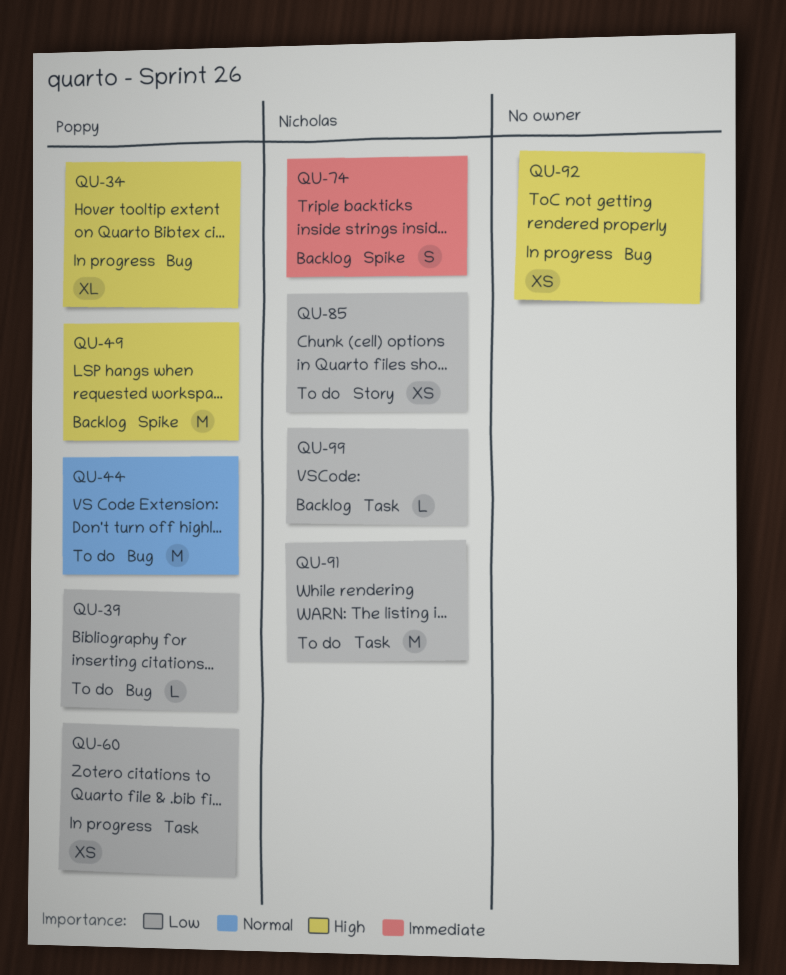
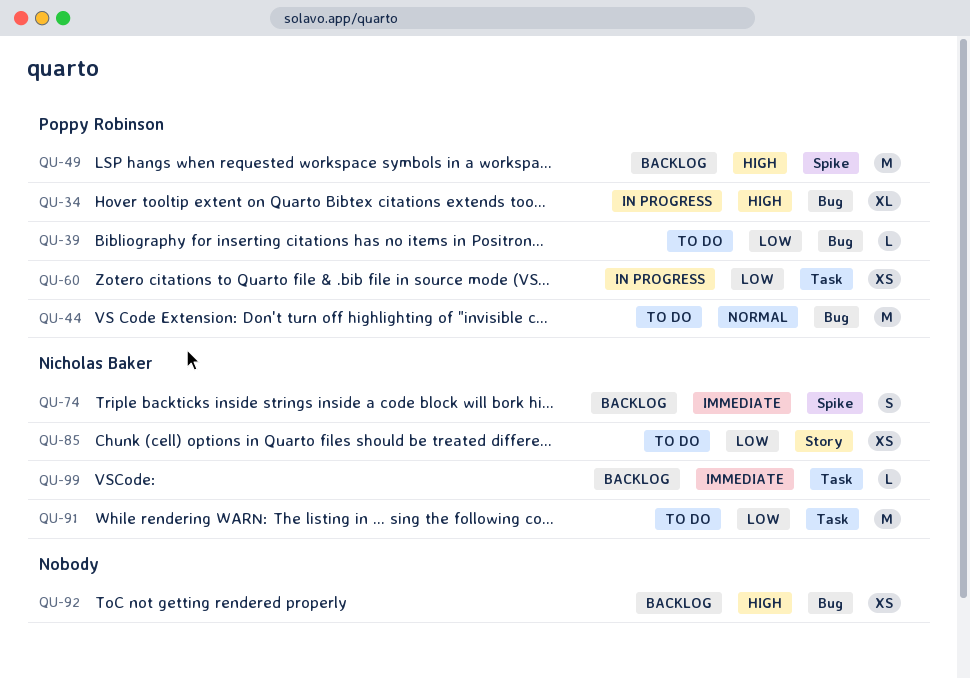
QU-92, status: In progress -> Backlog
QU-99, priority: Low -> Immediate

